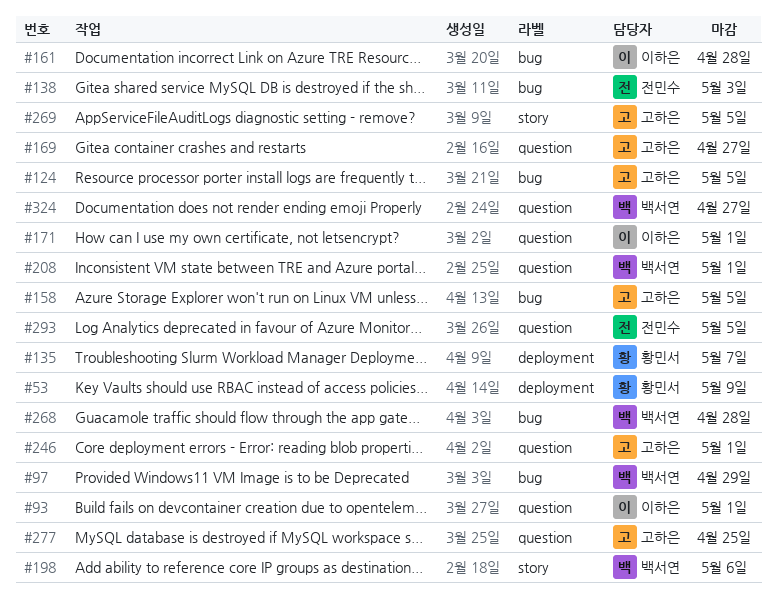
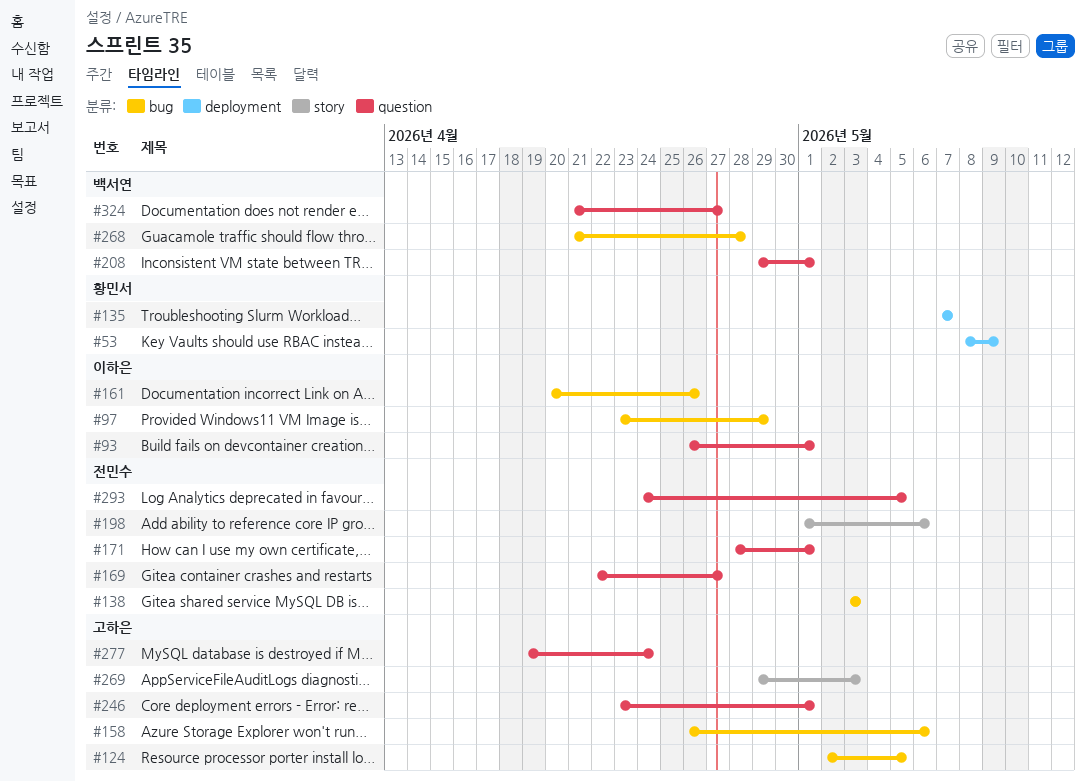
#97, owner: 백서연 -> 이하은
#158, due: May 5 -> May 6
#161, due: Apr 28 -> Apr 26
#169, owner: 고하은 -> 전민수
#171, owner: 이하은 -> 전민수
#198, owner: 백서연 -> 전민수
#269, due: May 5 -> May 3
#277, due: Apr 25 -> Apr 24

